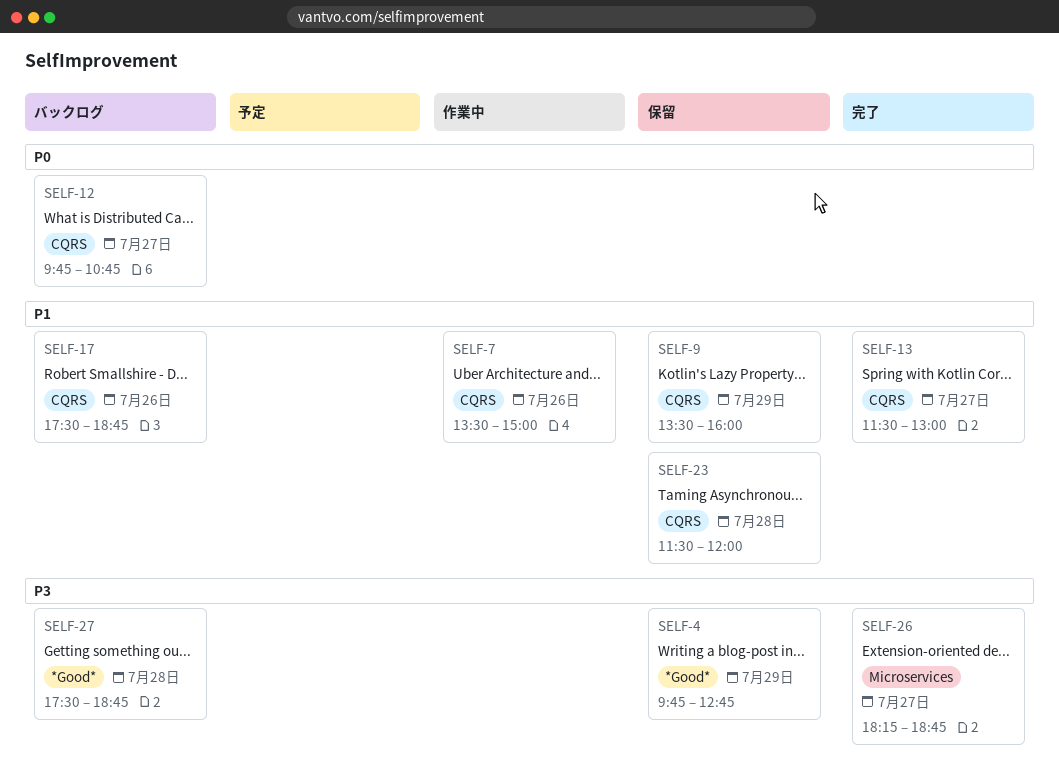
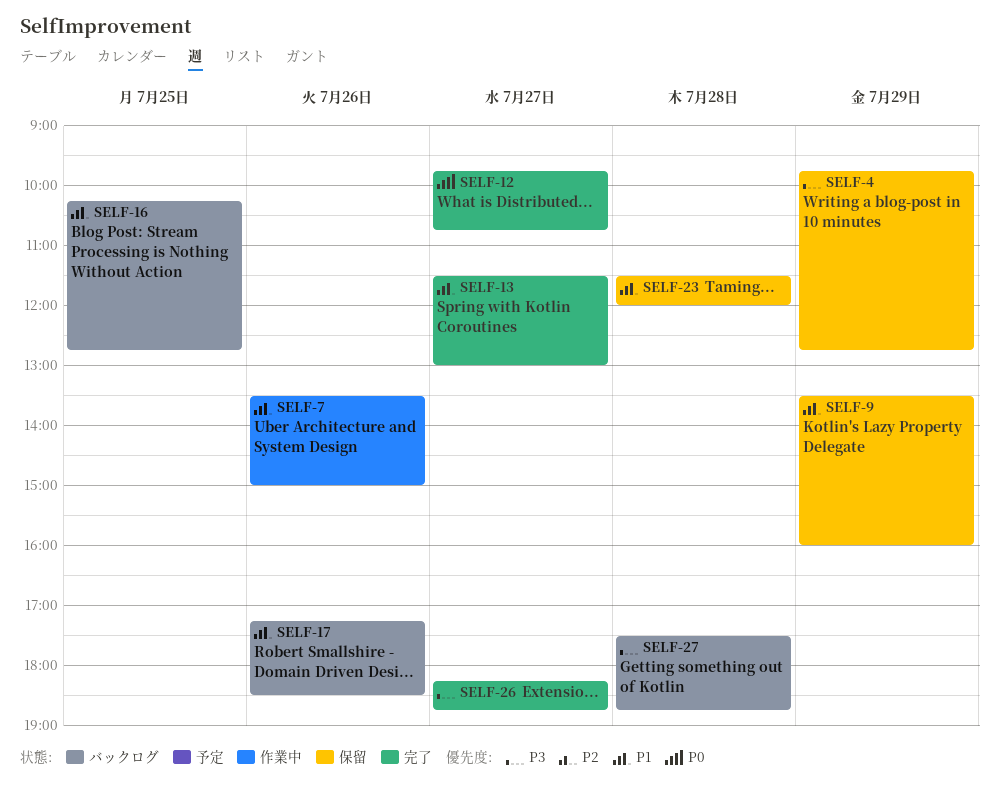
SELF-12, status: バックログ -> 完了
SELF-16: none -> present
SELF-17, begins: 17:30 -> 17:15
SELF-17, ends: 18:45 -> 18:30

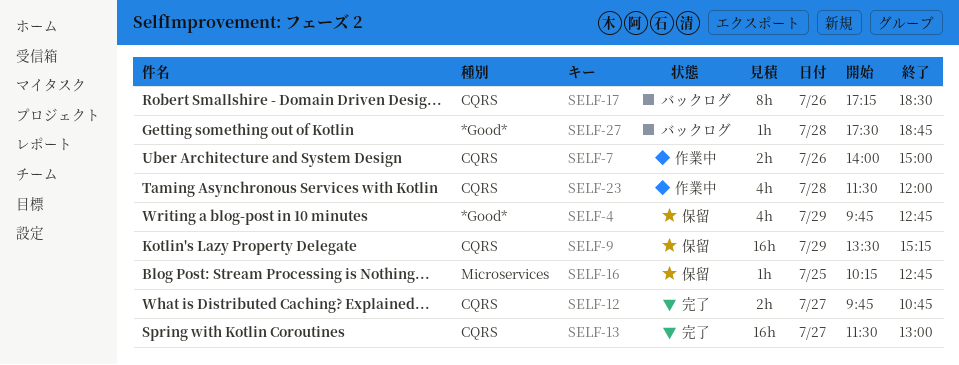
SELF-7, begins: 13:30 -> 14:00
SELF-9, ends: 16:00 -> 15:15
SELF-16, status: バックログ -> 保留
SELF-23, status: 保留 -> 作業中
SELF-26: present -> none

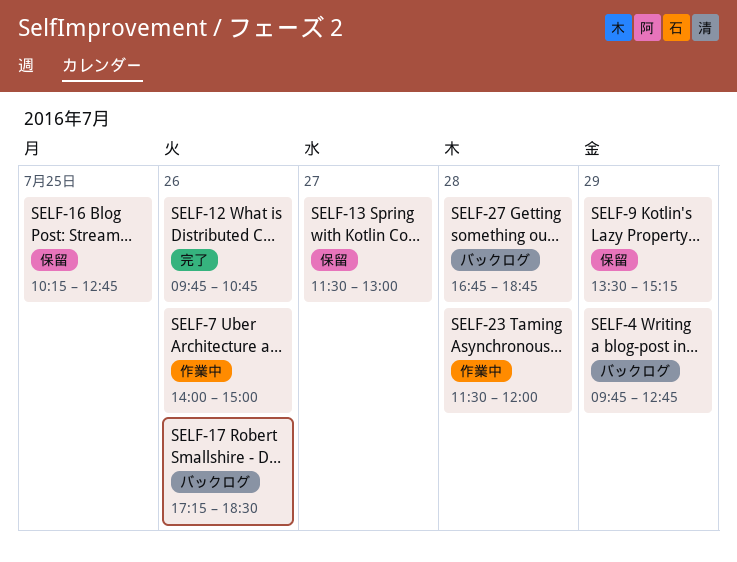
SELF-4, status: 保留 -> バックログ
SELF-12, day: Jul 27 -> Jul 26
SELF-13, status: 完了 -> 保留
SELF-27, begins: 17:30 -> 16:45

